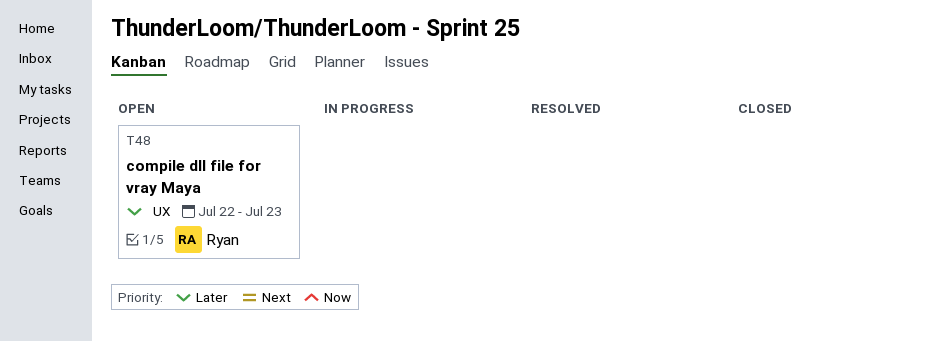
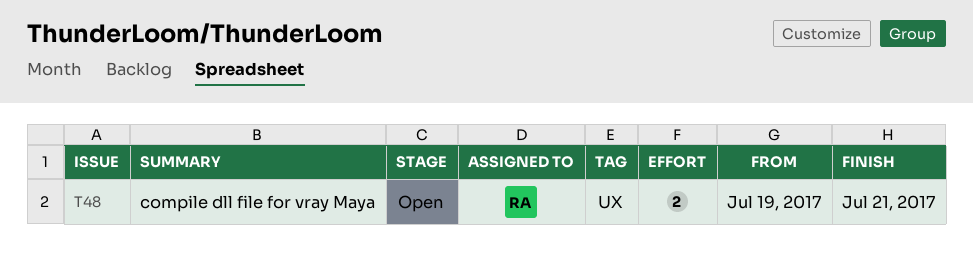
T48, start: Jul 22 -> Jul 19
T48, due: Jul 23 -> Jul 21

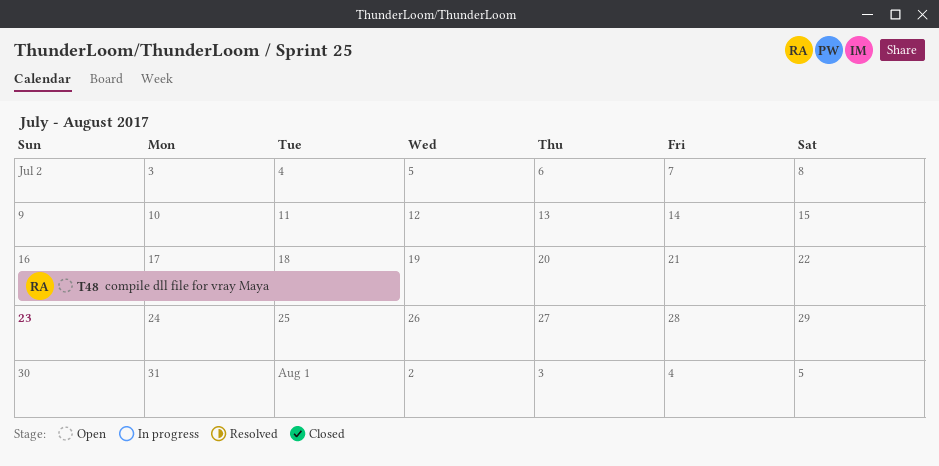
T48, start: Jul 19 -> Jul 16
T48, due: Jul 21 -> Jul 18

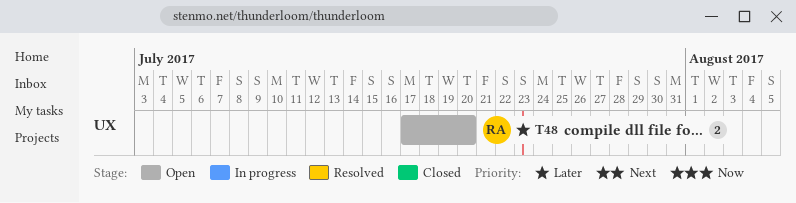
T48, start: Jul 16 -> Jul 17
T48, due: Jul 18 -> Jul 20

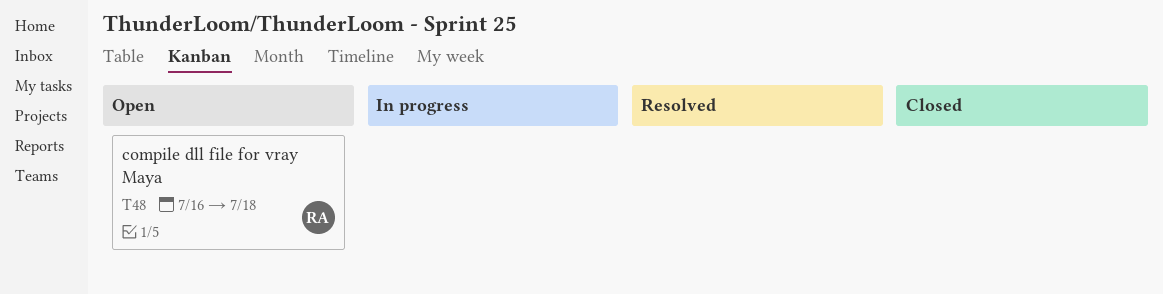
T48, start: Jul 17 -> Jul 16
T48, due: Jul 20 -> Jul 18

